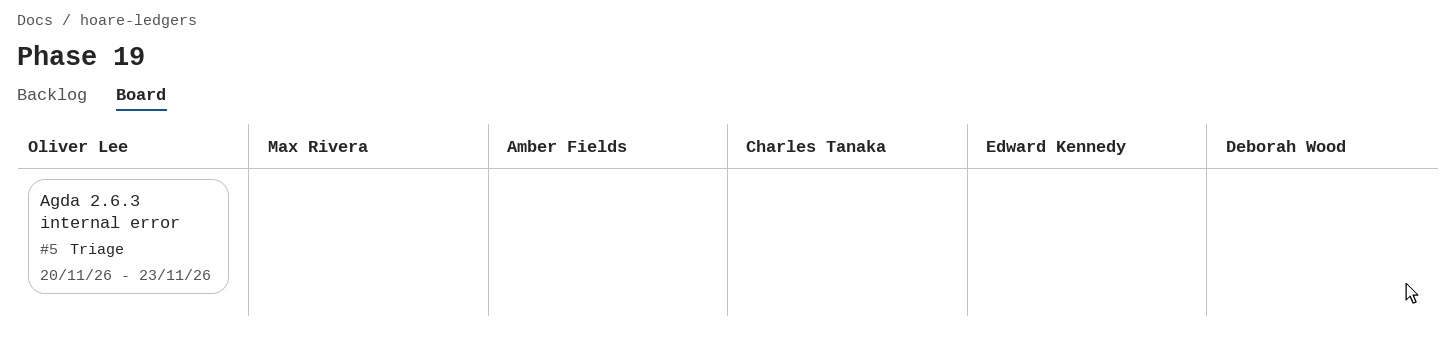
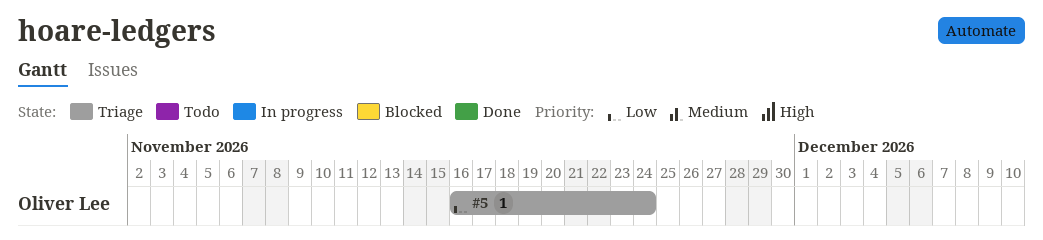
#5, start: Nov 20 -> Nov 16
#5, due: Nov 23 -> Nov 24

